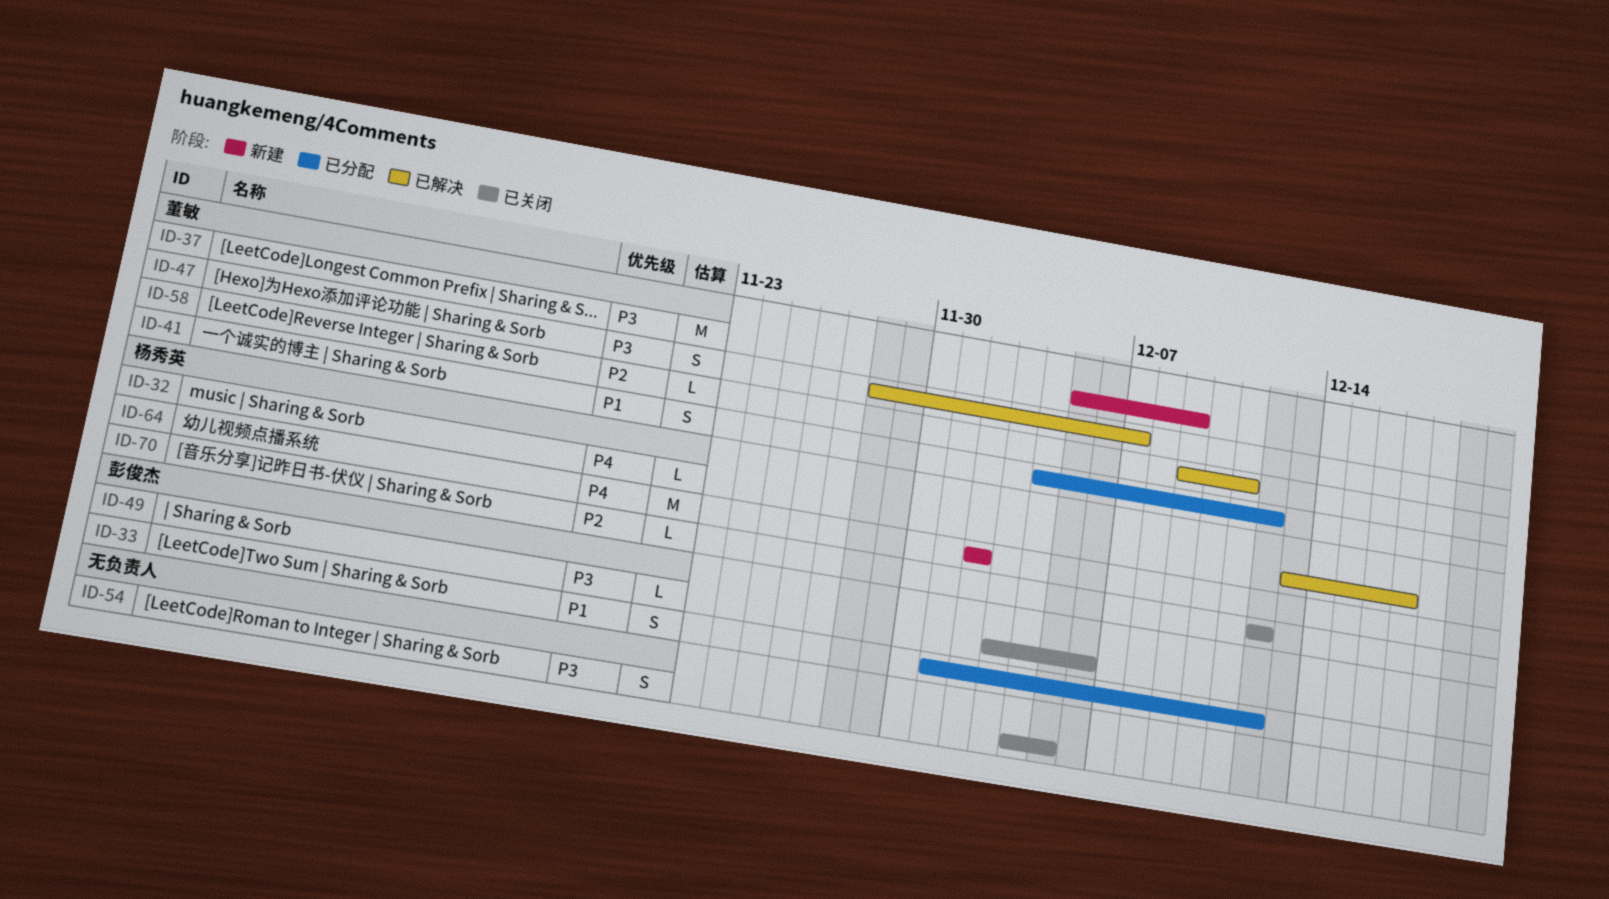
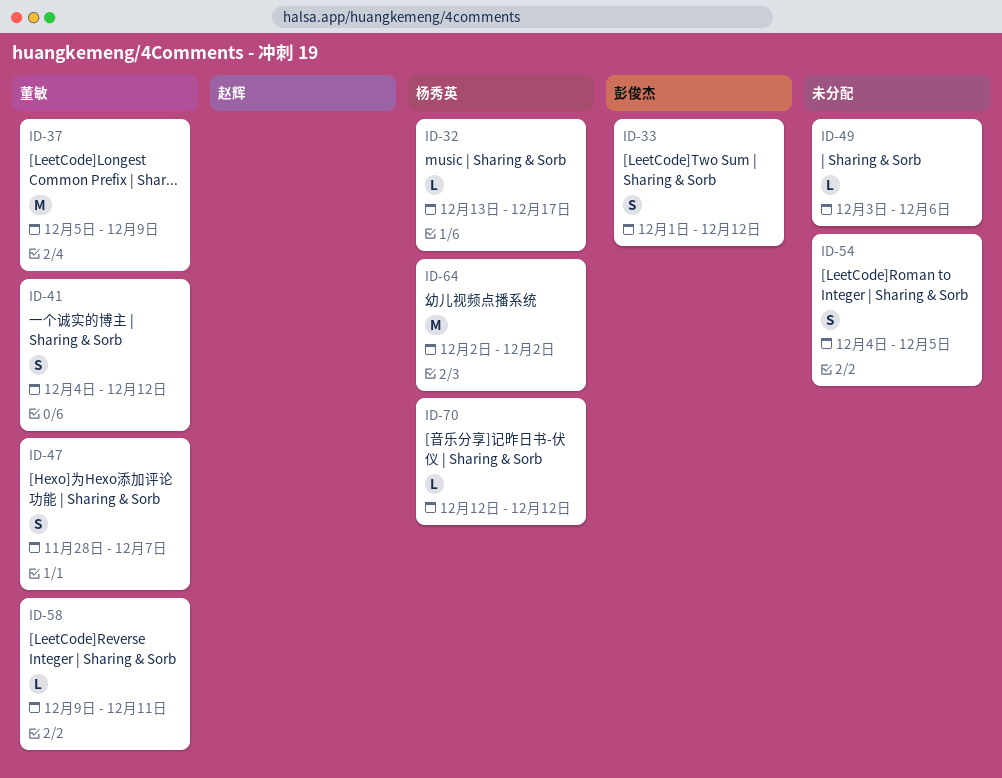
ID-49, owner: 彭俊杰 -> none

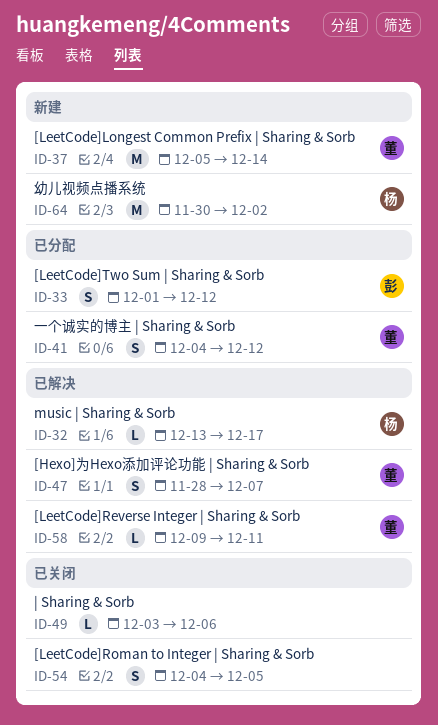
ID-37, due: Dec 9 -> Dec 14
ID-64, start: Dec 2 -> Nov 30
ID-70: present -> none

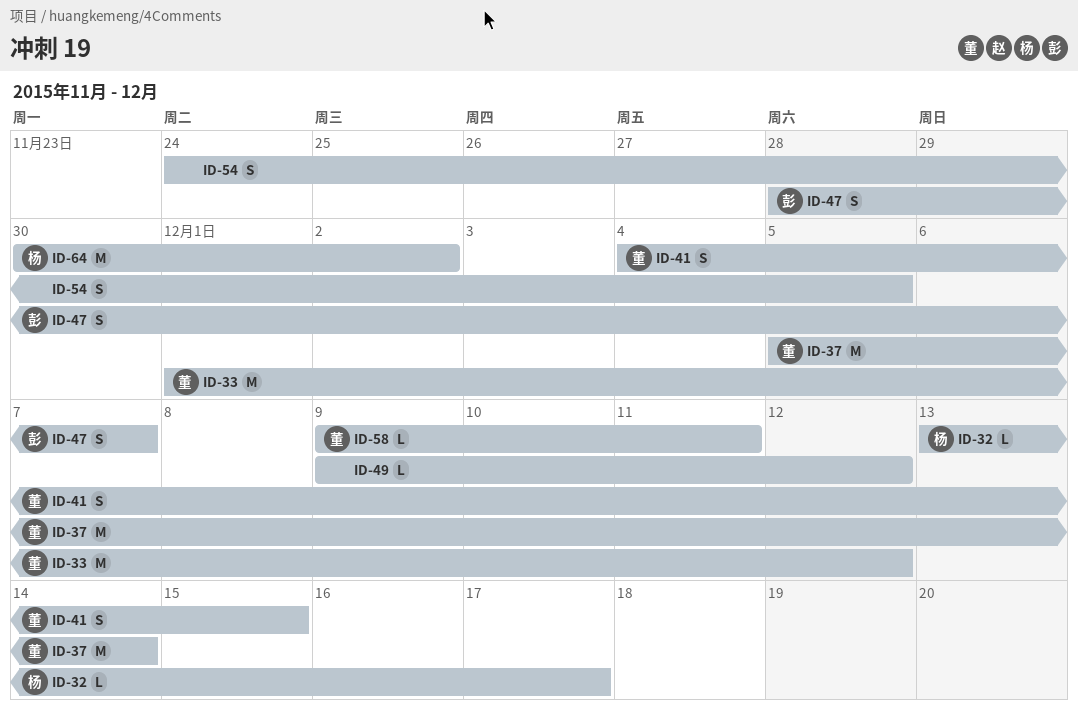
ID-33, owner: 彭 -> 董
ID-33, estimate: S -> M
ID-41, due: Dec 12 -> Dec 15
ID-47, owner: 董 -> 彭
ID-49, start: Dec 3 -> Dec 9
ID-49, due: Dec 6 -> Dec 12
ID-54, start: Dec 4 -> Nov 24

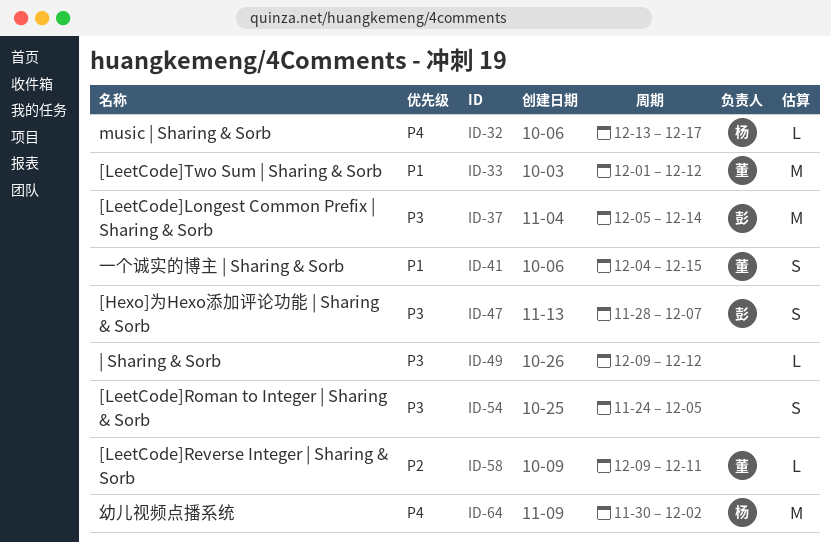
ID-37, owner: 董 -> 彭

